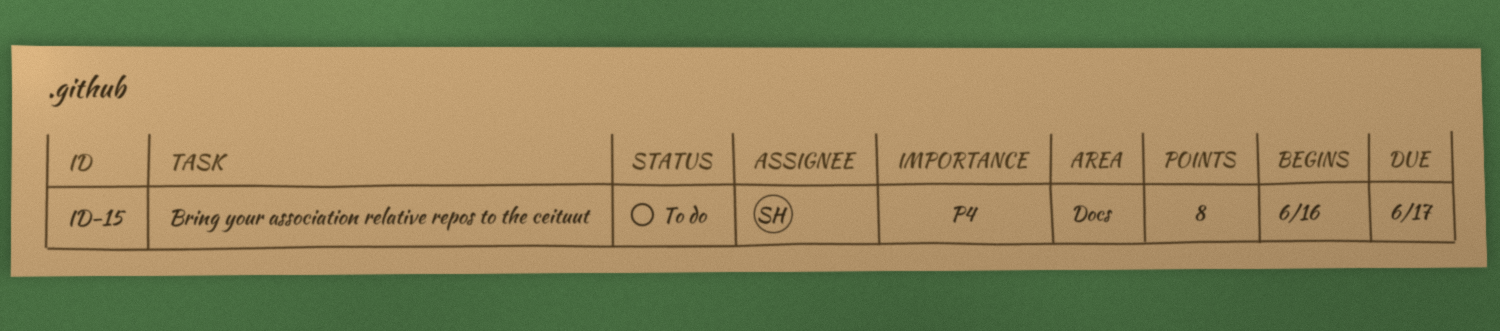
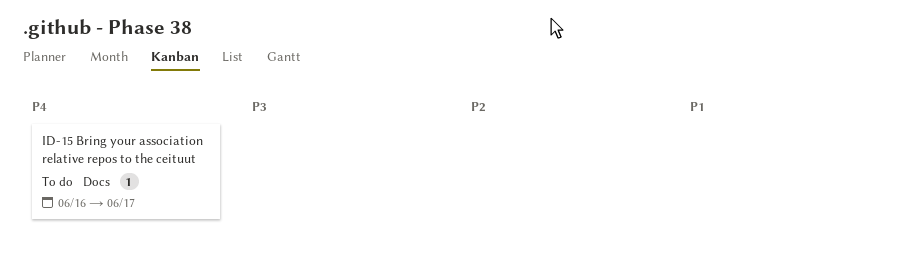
ID-15, estimate: 8 -> 1

